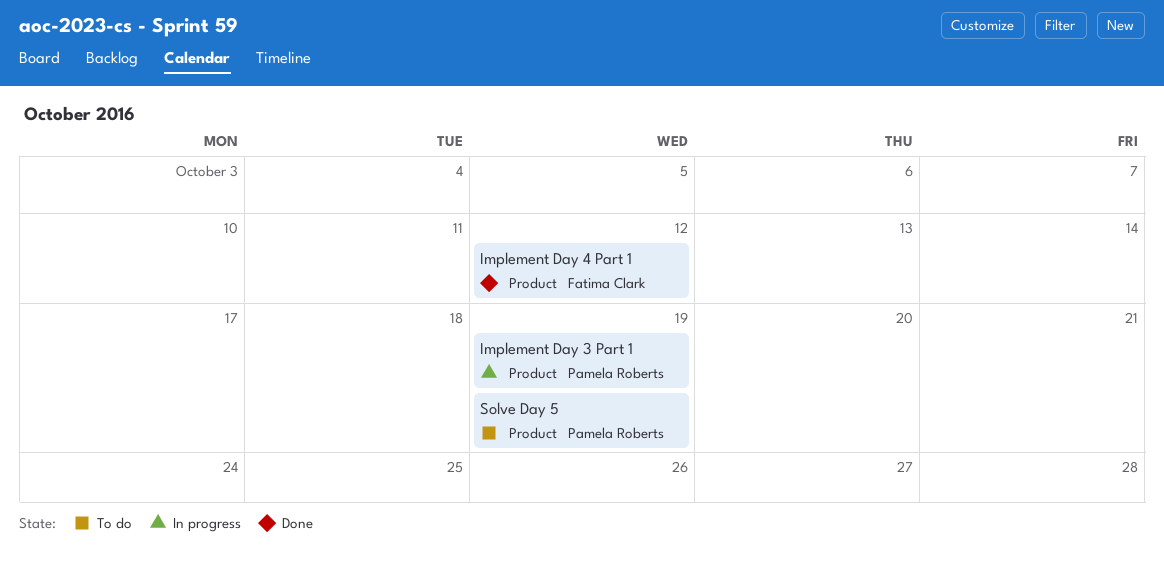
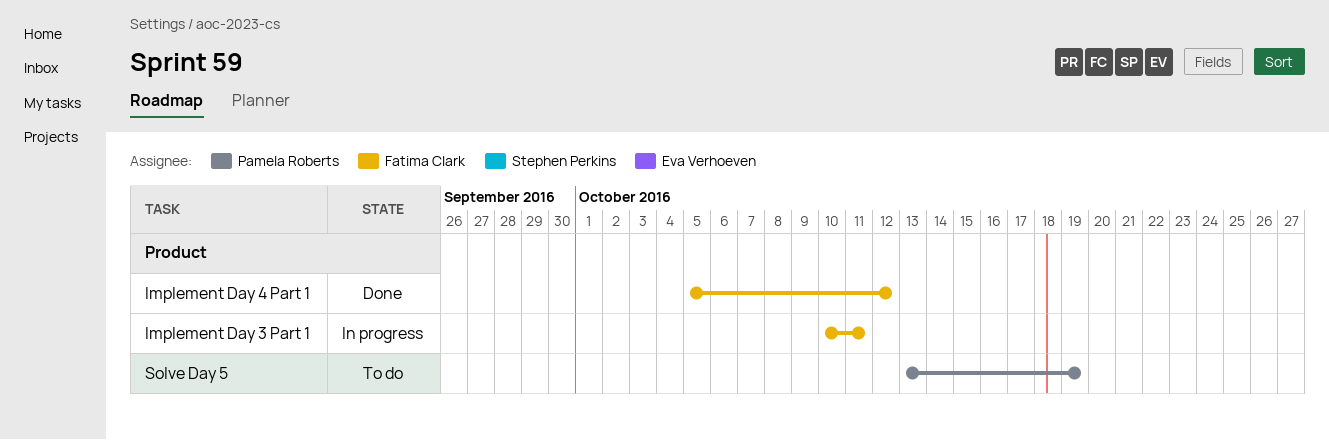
Implement Day 3 Part 1, owner: Pamela Roberts -> Fatima Clark
Implement Day 3 Part 1, due: Oct 19 -> Oct 11

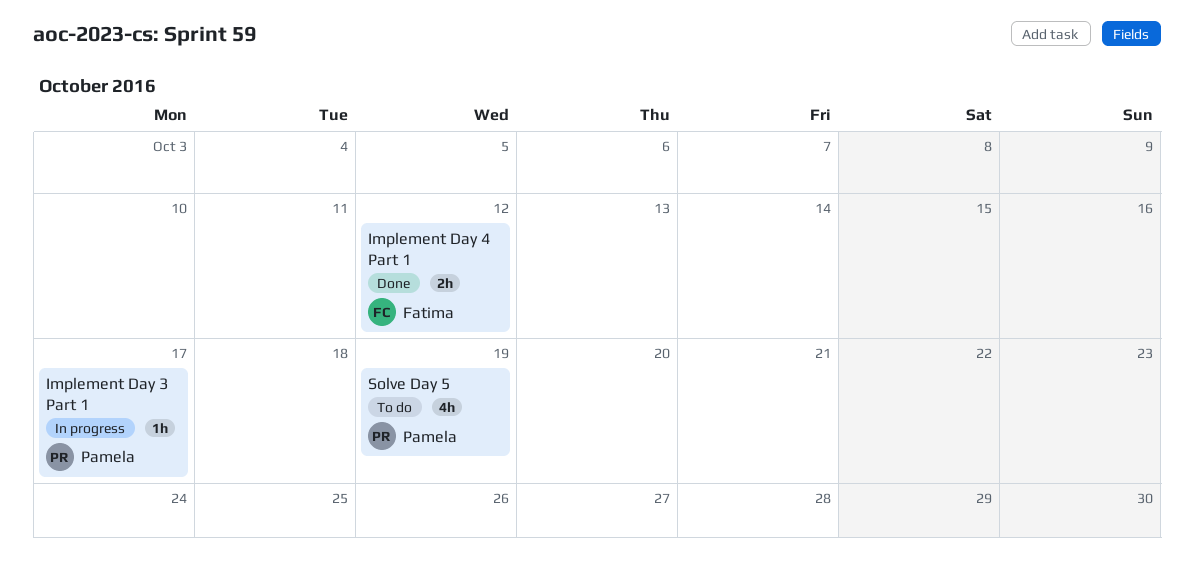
Implement Day 3 Part 1, owner: Fatima Clark -> Pamela Roberts
Implement Day 3 Part 1, due: Oct 11 -> Oct 17

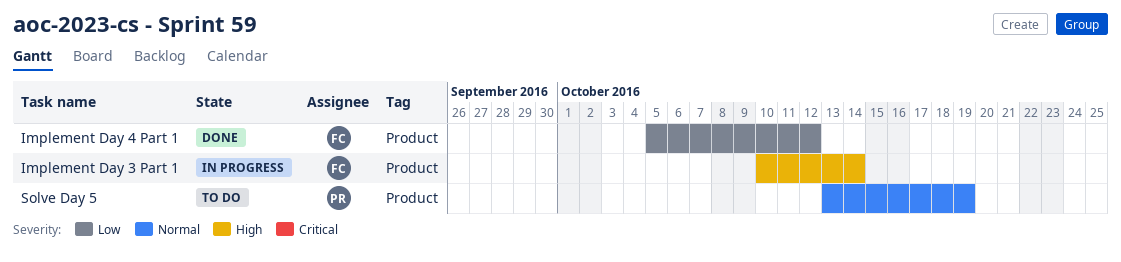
Implement Day 3 Part 1, owner: Pamela -> Fatima
Implement Day 3 Part 1, due: Oct 17 -> Oct 14

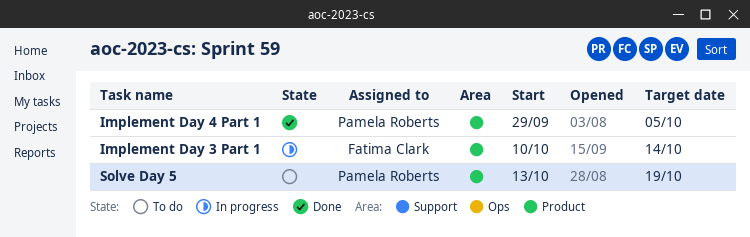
Implement Day 4 Part 1, owner: Fatima Clark -> Pamela Roberts
Implement Day 4 Part 1, start: Oct 5 -> Sep 29
Implement Day 4 Part 1, due: Oct 12 -> Oct 5

